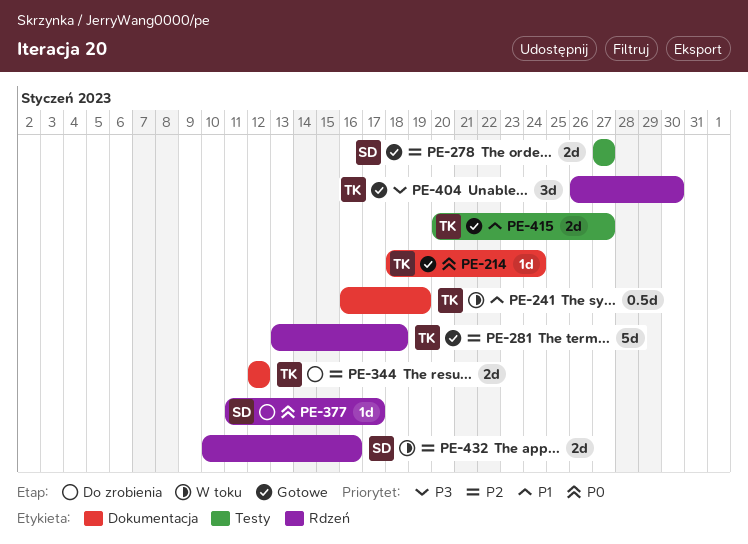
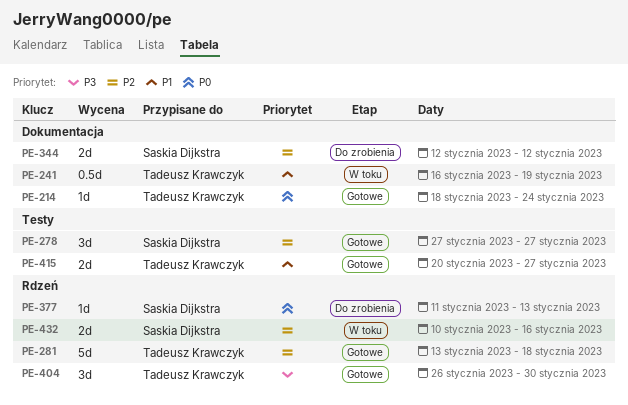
PE-278, estimate: 2d -> 3d
PE-344, owner: Tadeusz Krawczyk -> Saskia Dijkstra
PE-377, due: Jan 17 -> Jan 13

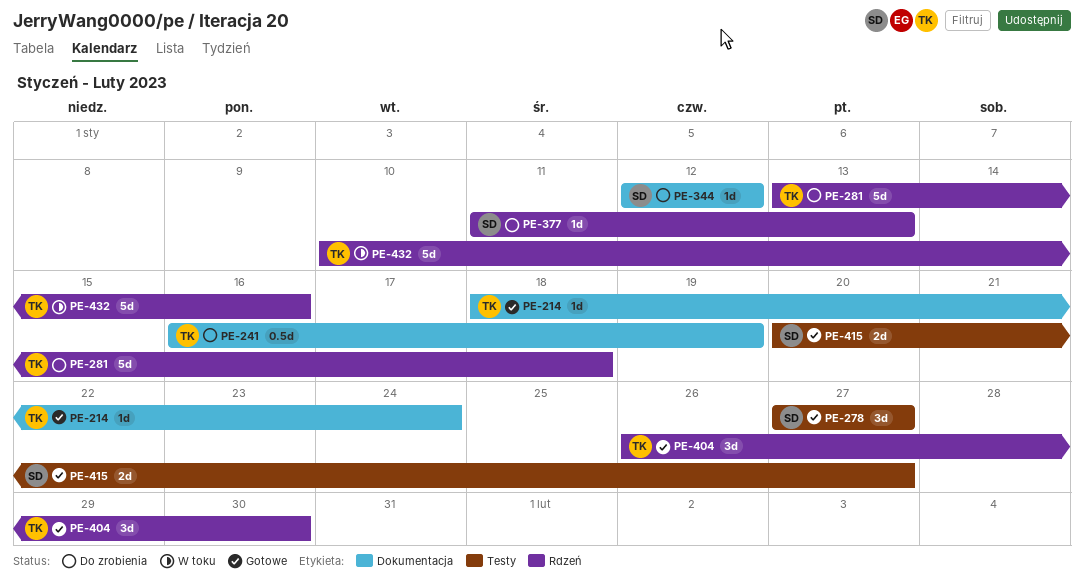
PE-241, status: W toku -> Do zrobienia
PE-281, status: Gotowe -> Do zrobienia
PE-344, estimate: 2d -> 1d
PE-415, owner: Tadeusz Krawczyk -> Saskia Dijkstra
PE-432, owner: Saskia Dijkstra -> Tadeusz Krawczyk
PE-432, estimate: 2d -> 5d

